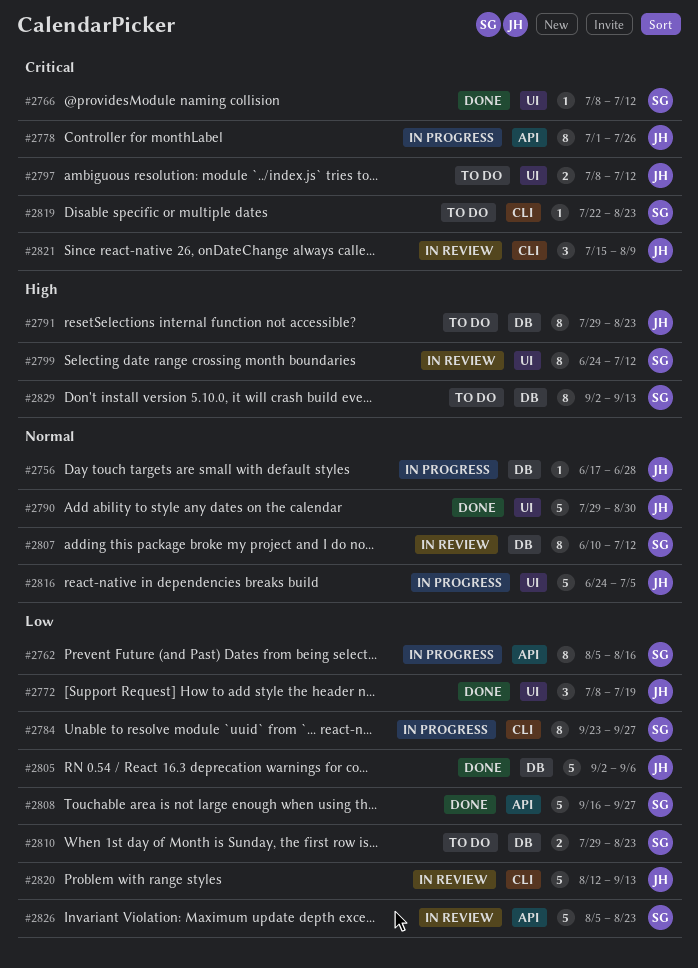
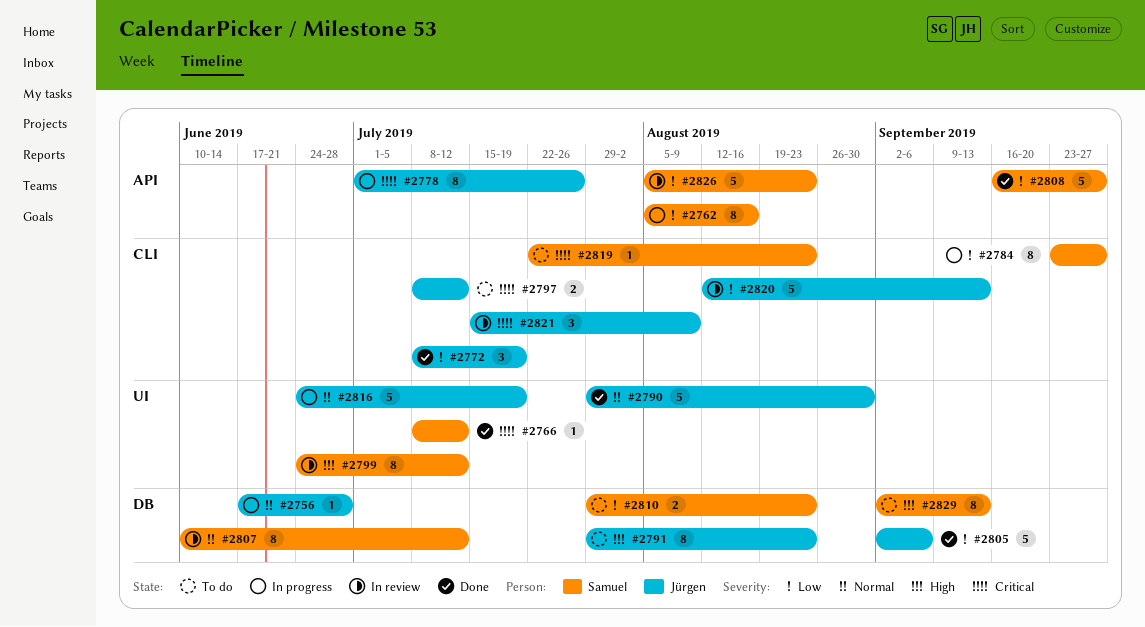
#2772, label: UI -> CLI
#2797, label: UI -> CLI
#2816, due: Jul 5 -> Jul 19

